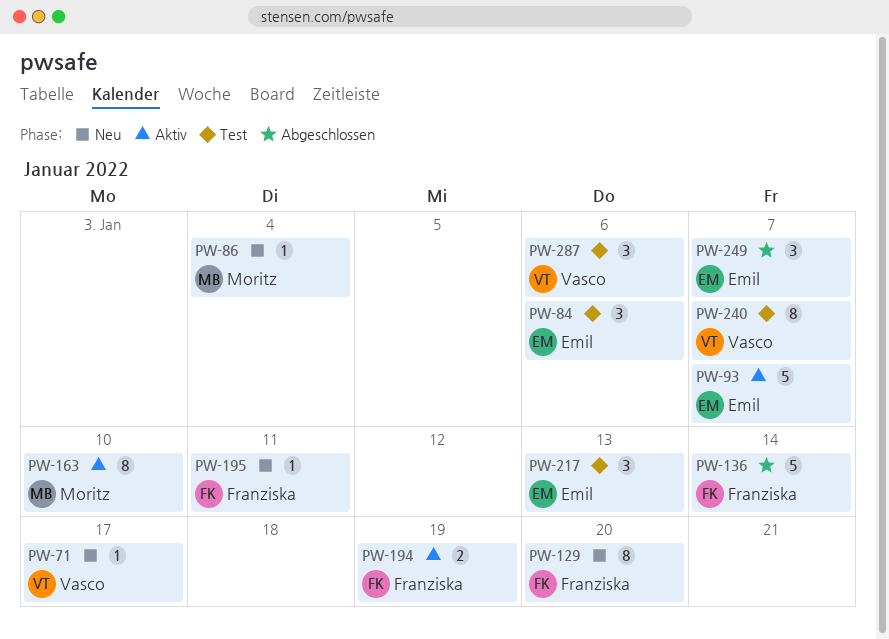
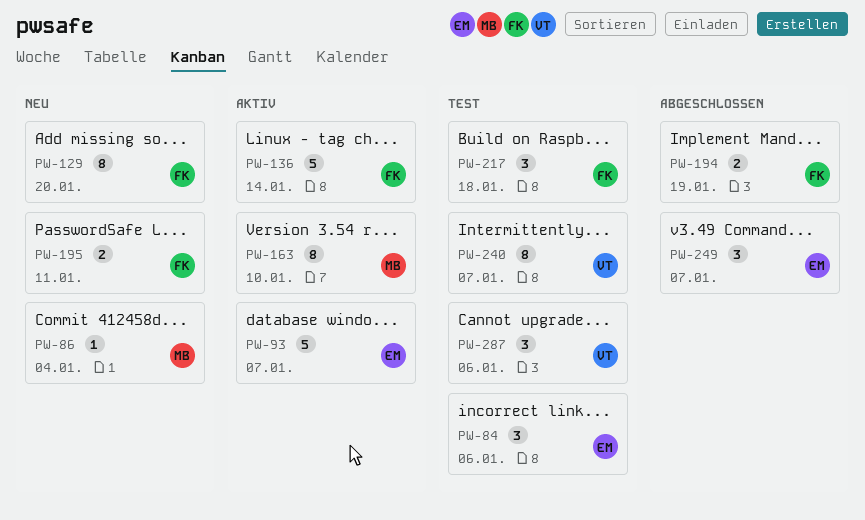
PW-71: present -> none
PW-136, status: Abgeschlossen -> Aktiv
PW-194, status: Aktiv -> Abgeschlossen
PW-195, estimate: 1 -> 2
PW-217, owner: Emil -> Franziska
PW-217, due: Jan 13 -> Jan 18

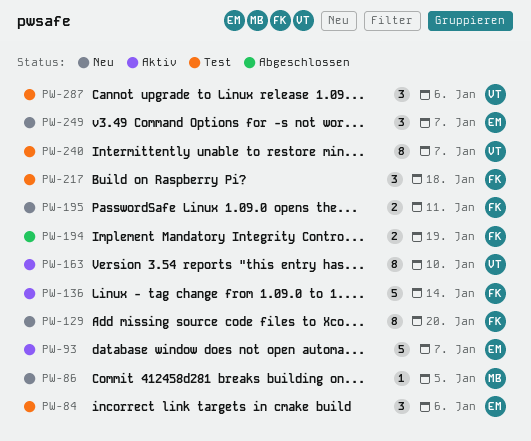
PW-86, due: Jan 4 -> Jan 5
PW-163, owner: MB -> VT
PW-249, status: Abgeschlossen -> Neu

